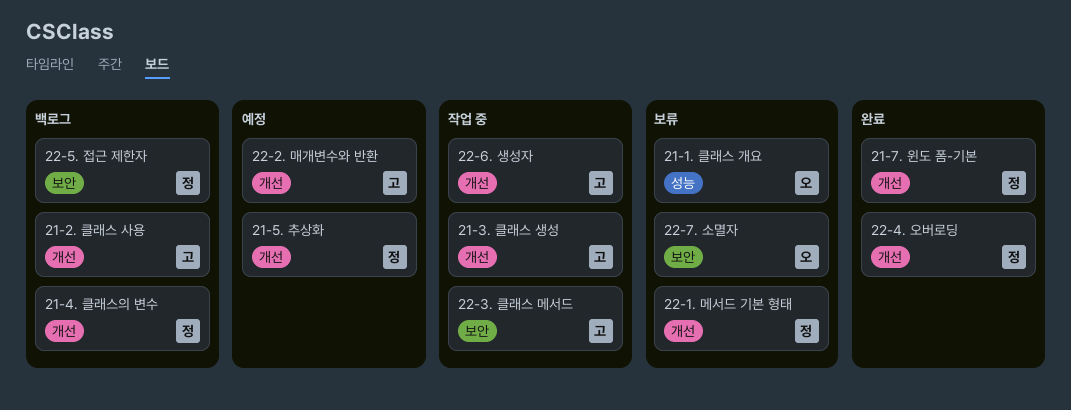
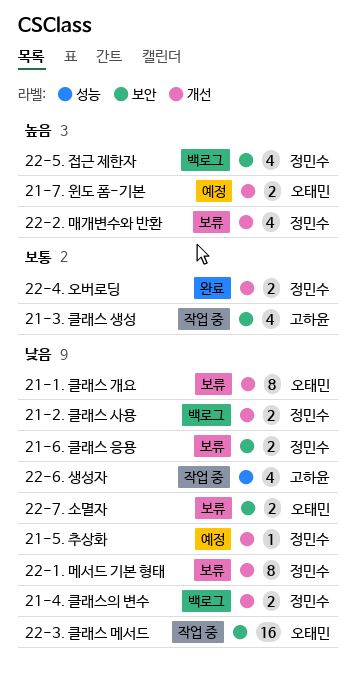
21-1. 클래스 개요, label: 성능 -> 개선
21-2. 클래스 사용, owner: 고하윤 -> 정민수
21-3. 클래스 생성, label: 개선 -> 보안
21-6. 클래스 응용: none -> present
21-7. 윈도 폼-기본, status: 완료 -> 예정
21-7. 윈도 폼-기본, owner: 정민수 -> 오태민
22-2. 매개변수와 반환, status: 예정 -> 보류
22-2. 매개변수와 반환, owner: 고하윤 -> 정민수
22-3. 클래스 메서드, owner: 고하윤 -> 오태민
22-6. 생성자, label: 개선 -> 성능

